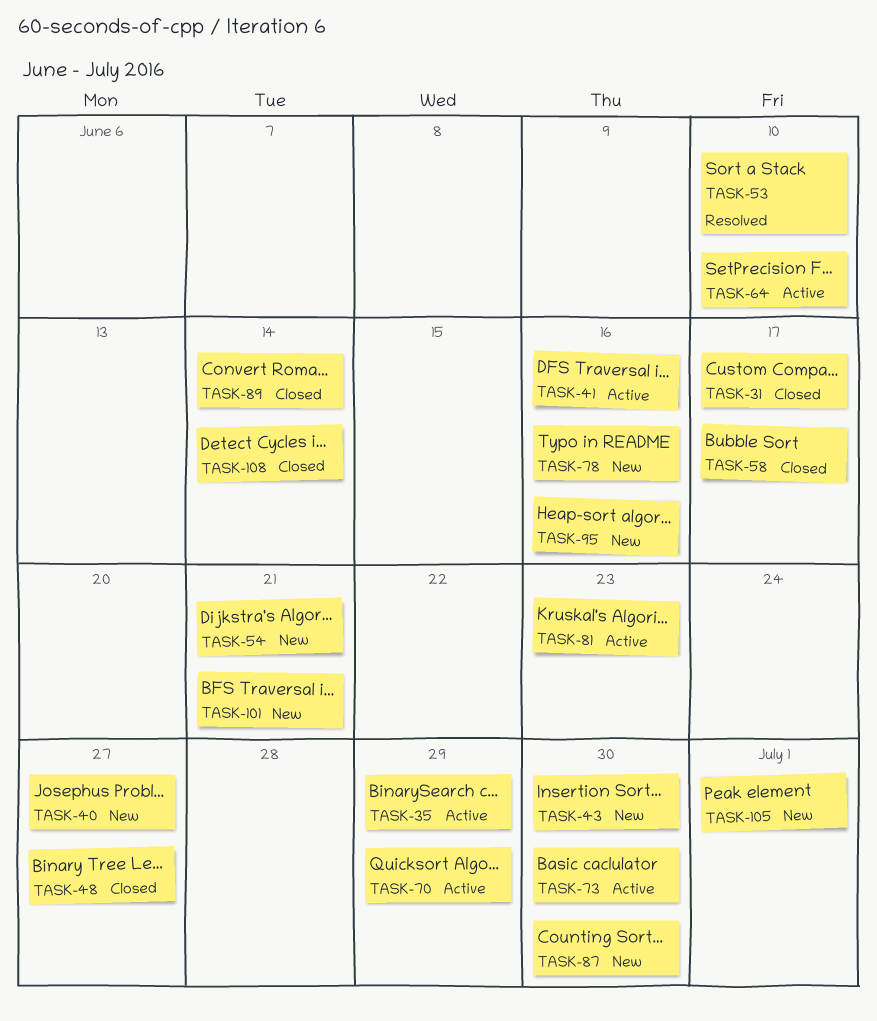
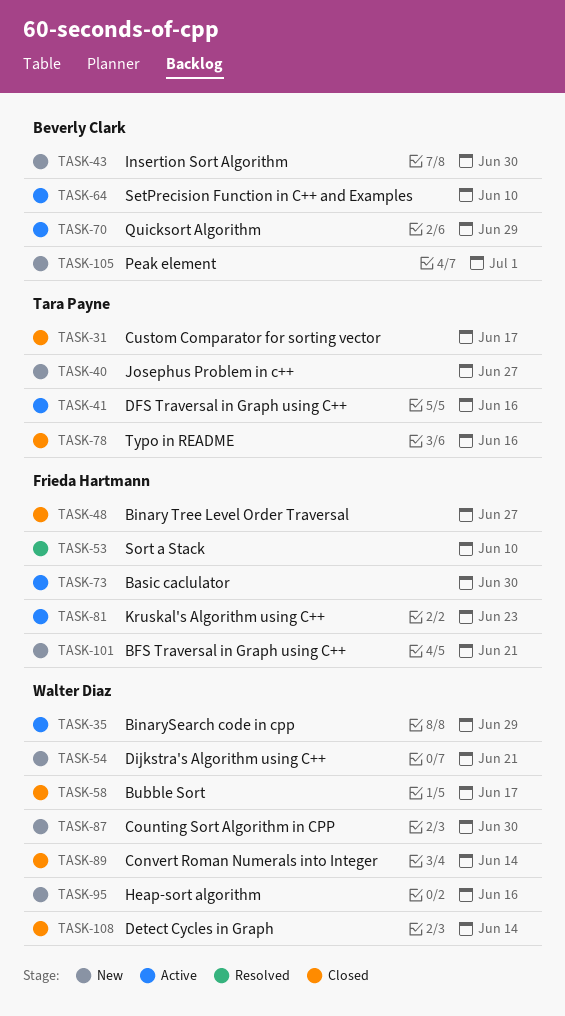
TASK-78, status: New -> Closed

